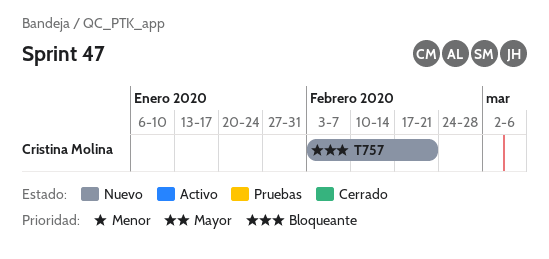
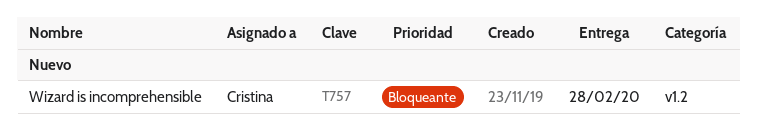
T757, due: Feb 21 -> Feb 28

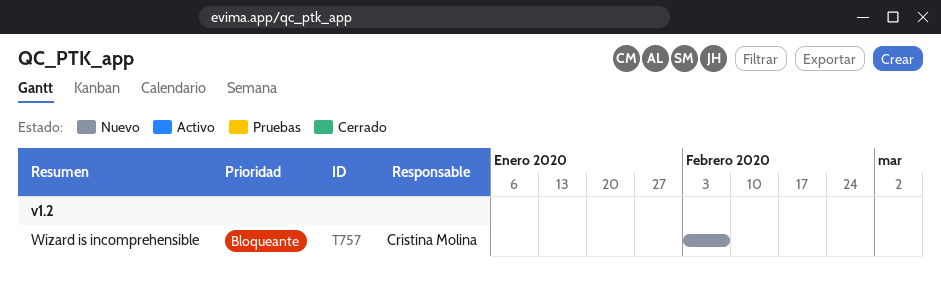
T757, due: Feb 28 -> Feb 7

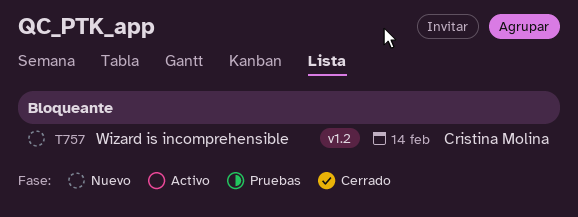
T757, due: Feb 7 -> Feb 14

